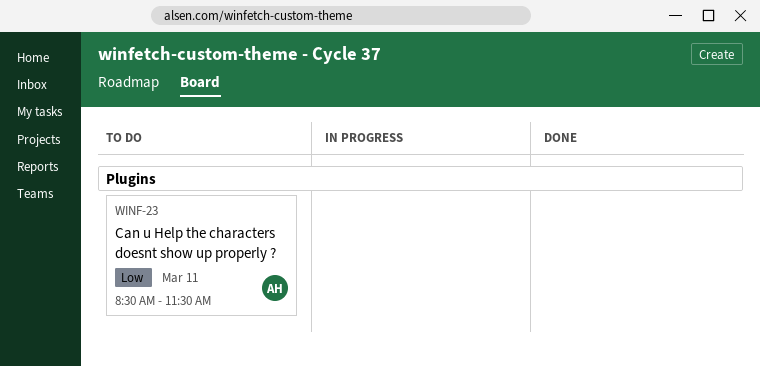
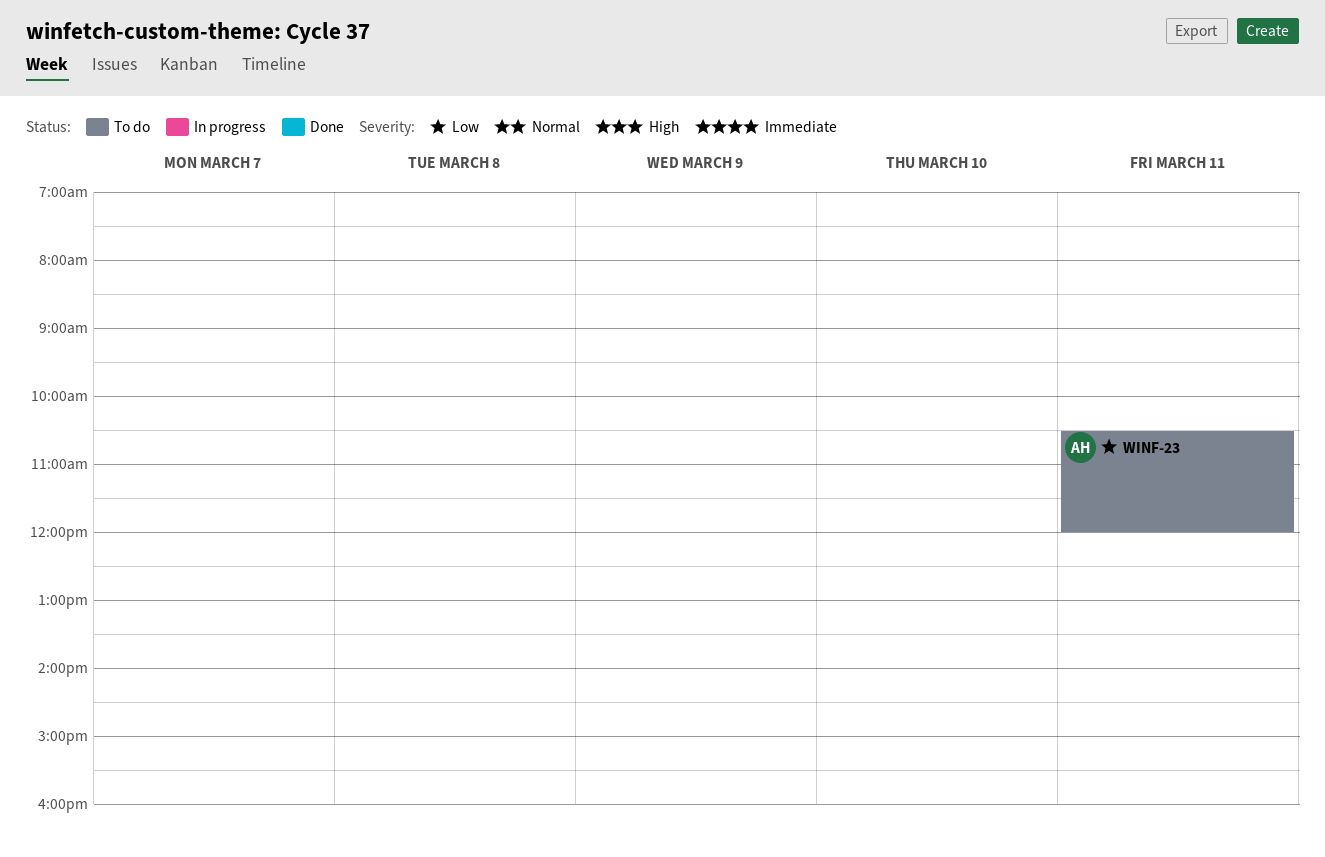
WINF-23, begins: 08:30 -> 10:30
WINF-23, ends: 11:30 -> 12:00

